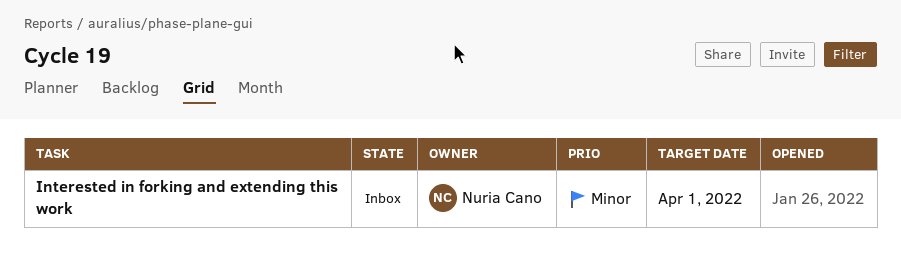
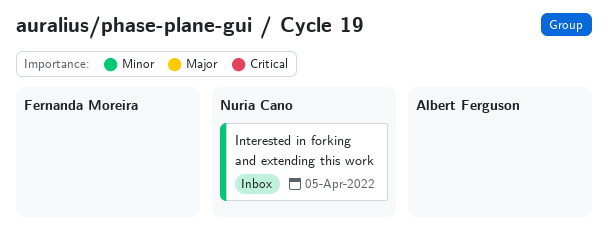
Interested in forking and extending this work, due: Apr 1 -> Apr 5

